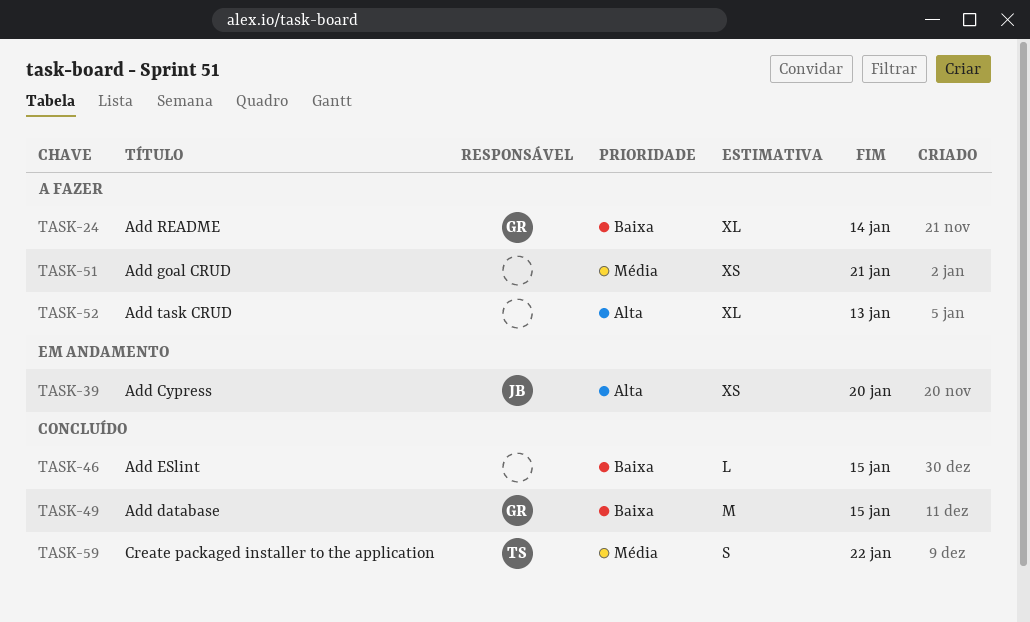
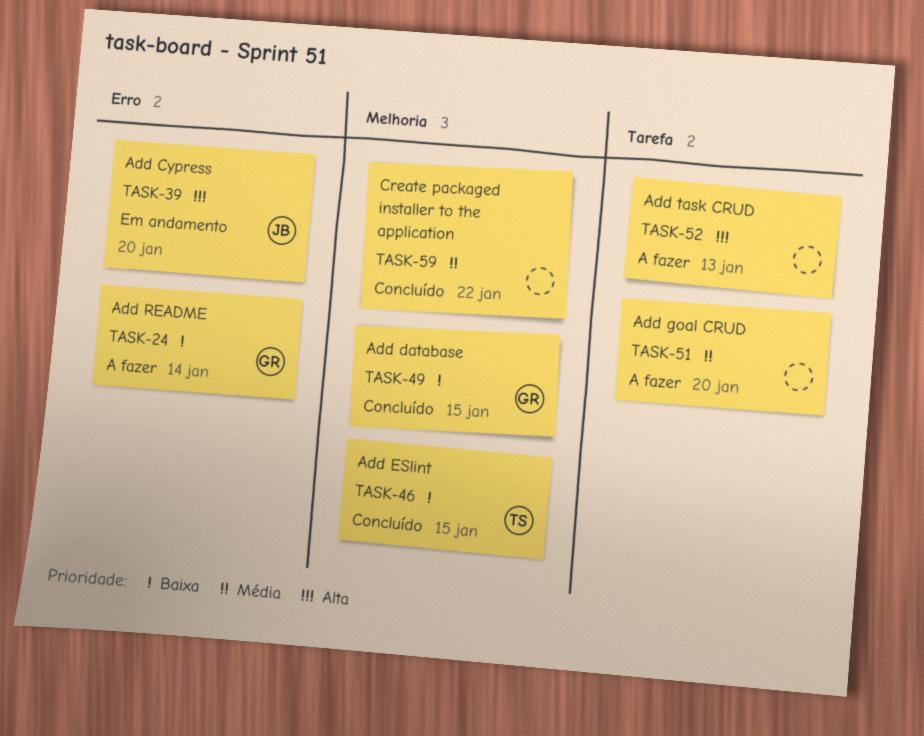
TASK-46, owner: none -> TS
TASK-51, due: Jan 21 -> Jan 20
TASK-59, owner: TS -> none

